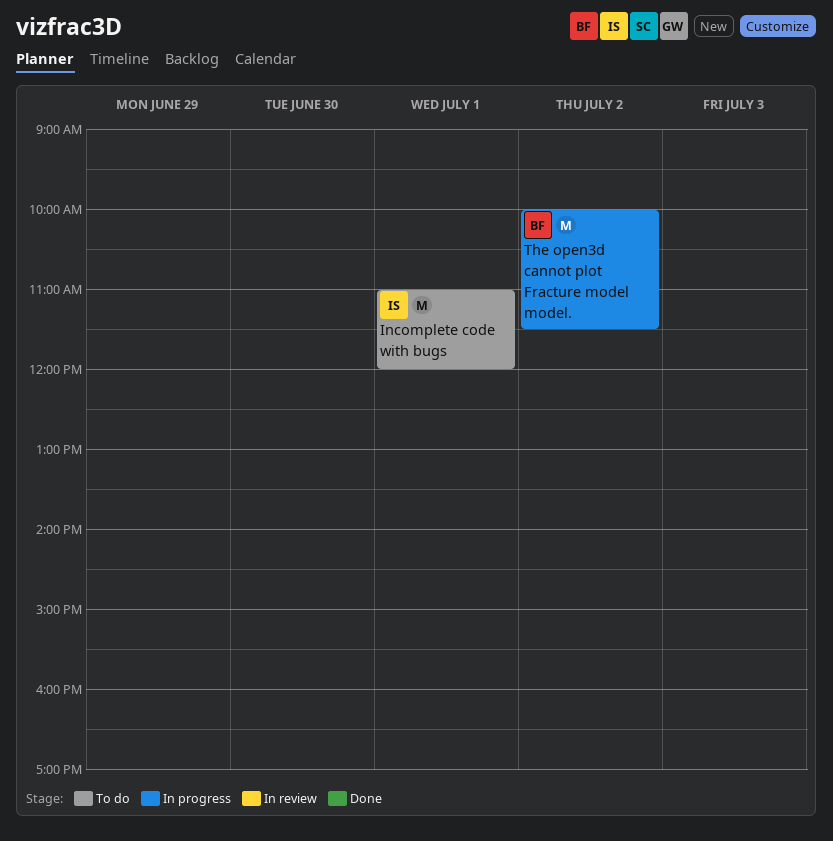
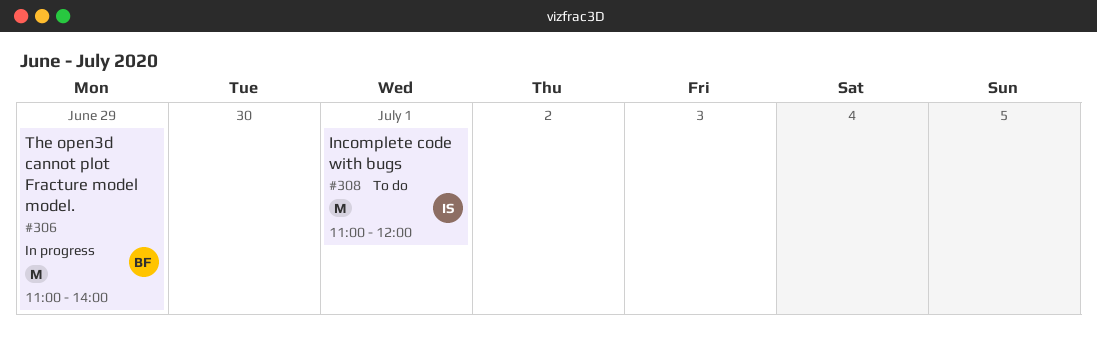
The open3d cannot plot Fracture model model., day: Jul 2 -> Jun 29
The open3d cannot plot Fracture model model., begins: 10:00 -> 11:00
The open3d cannot plot Fracture model model., ends: 11:30 -> 14:00

